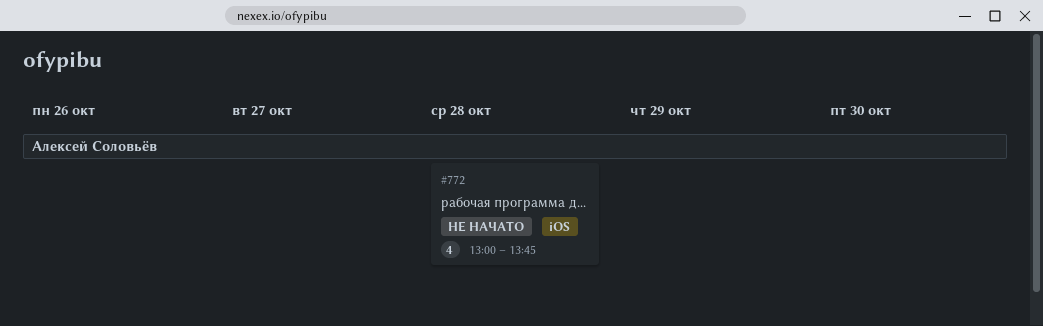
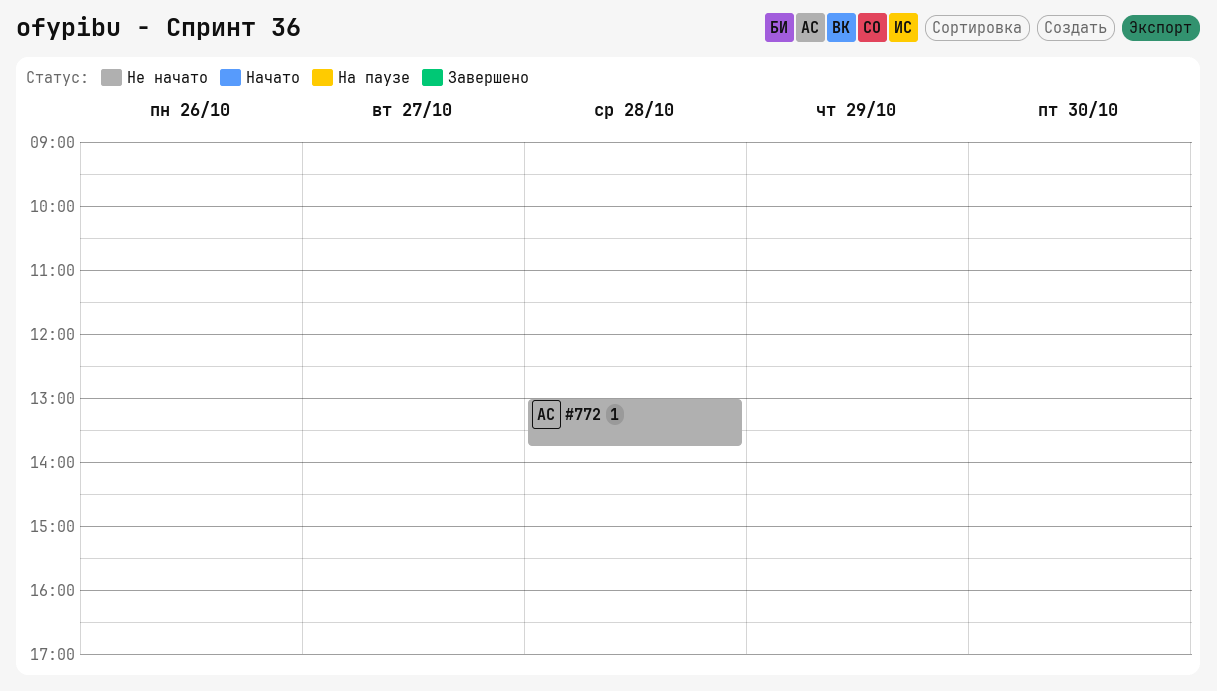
#772, estimate: 4 -> 1

